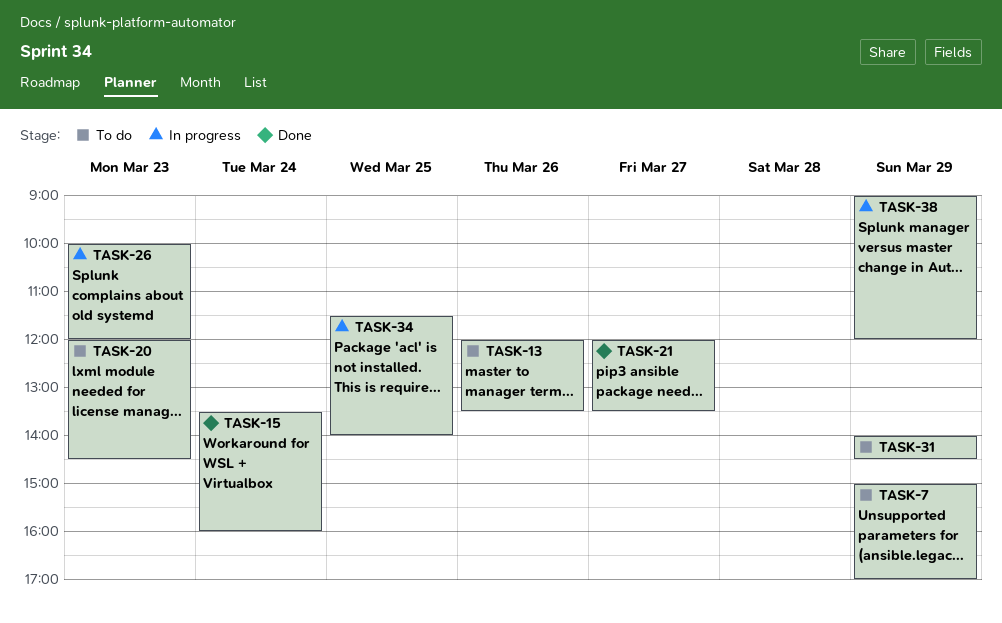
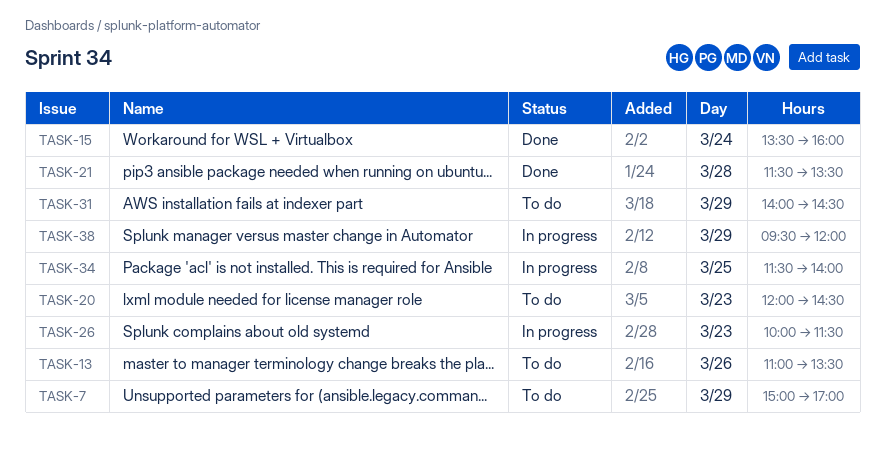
TASK-13, begins: 12:00 -> 11:00
TASK-21, day: Mar 27 -> Mar 28
TASK-21, begins: 12:00 -> 11:30
TASK-26, ends: 12:00 -> 11:30
TASK-38, begins: 09:00 -> 09:30

